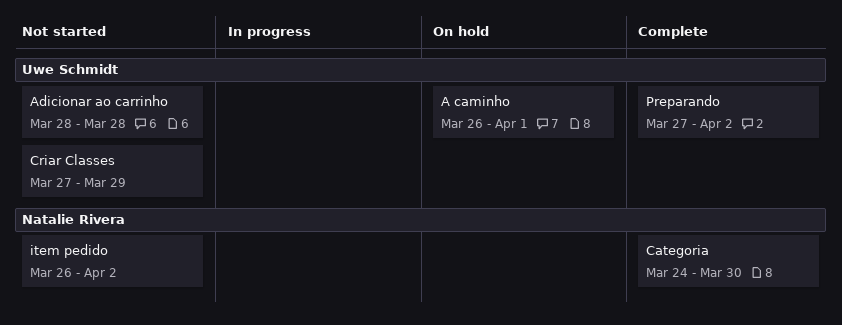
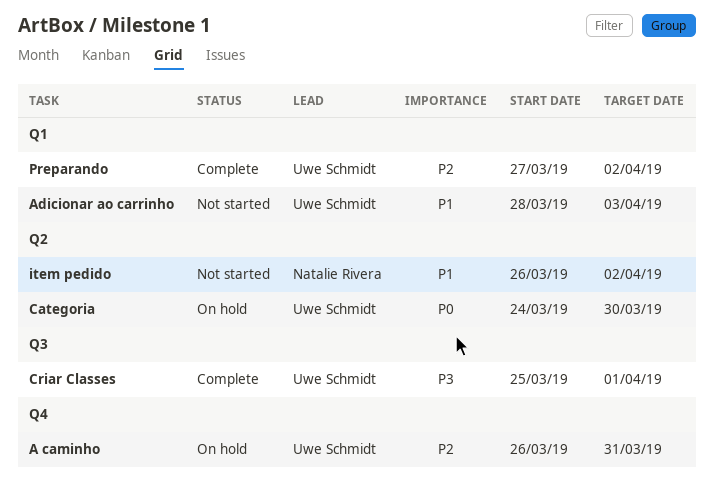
A caminho, due: Apr 1 -> Mar 31
Adicionar ao carrinho, due: Mar 28 -> Apr 3
Categoria, status: Complete -> On hold
Categoria, owner: Natalie Rivera -> Uwe Schmidt
Criar Classes, status: Not started -> Complete
Criar Classes, start: Mar 27 -> Mar 25
Criar Classes, due: Mar 29 -> Apr 1

